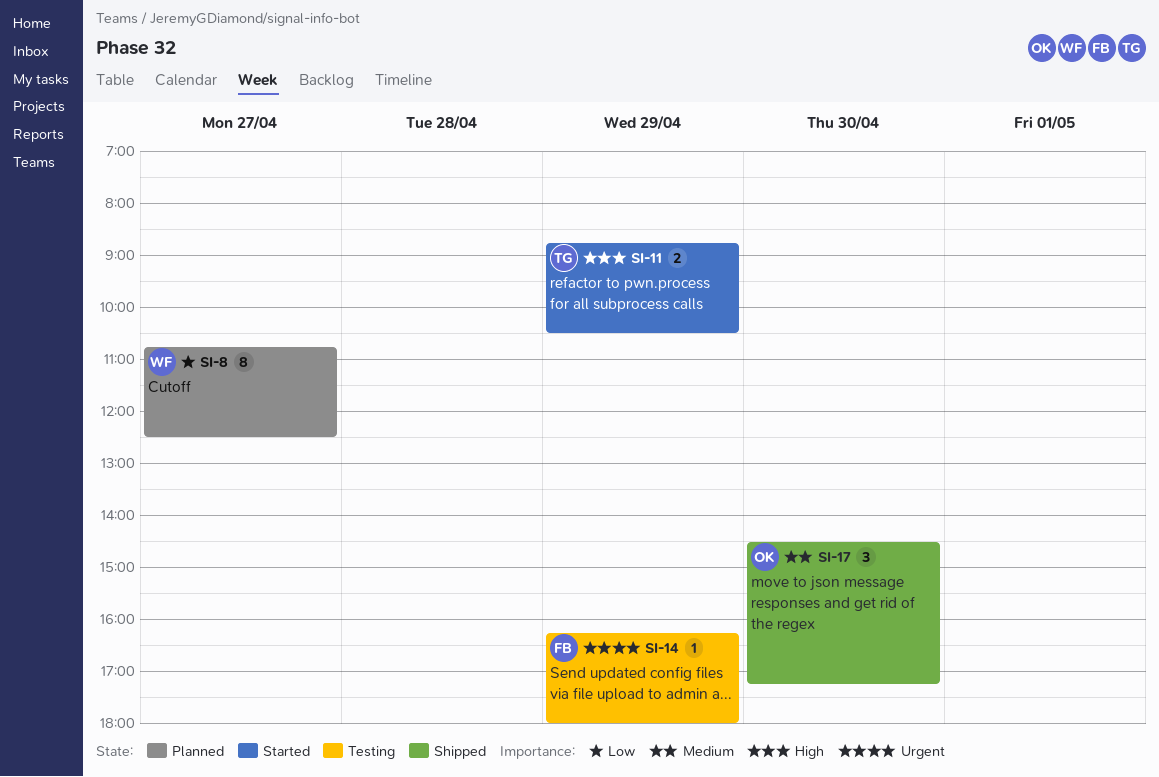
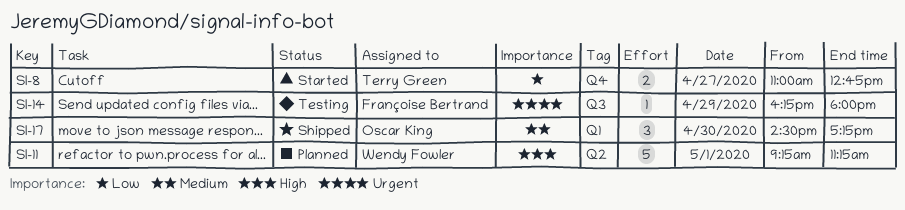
SI-8, status: Planned -> Started
SI-8, owner: Wendy Fowler -> Terry Green
SI-8, estimate: 8 -> 2
SI-8, begins: 10:45 -> 11:00
SI-8, ends: 12:30 -> 12:45
SI-11, status: Started -> Planned
SI-11, owner: Terry Green -> Wendy Fowler
SI-11, estimate: 2 -> 5
SI-11, day: Apr 29 -> May 1
SI-11, begins: 08:45 -> 09:15
SI-11, ends: 10:30 -> 11:15

